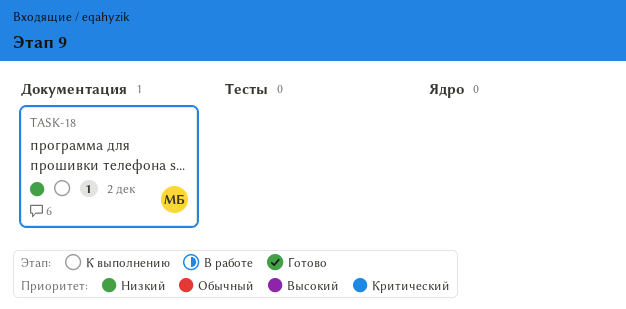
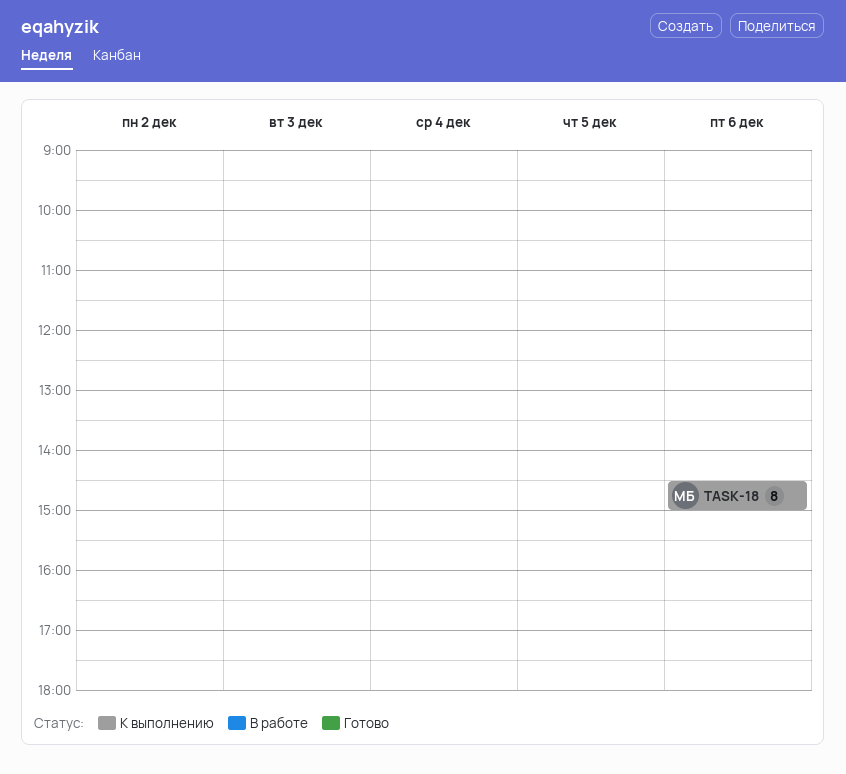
TASK-18, estimate: 1 -> 8
TASK-18, day: Dec 2 -> Dec 6

